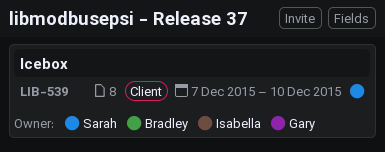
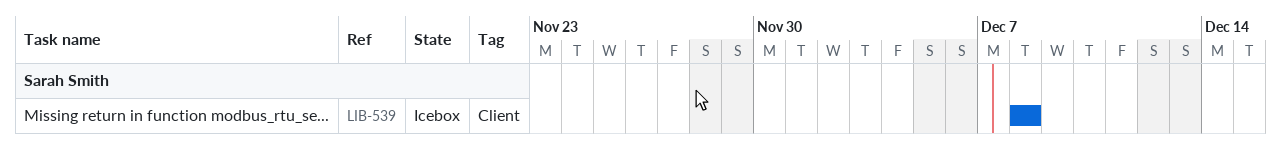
LIB-539, start: Dec 7 -> Dec 8
LIB-539, due: Dec 10 -> Dec 8

